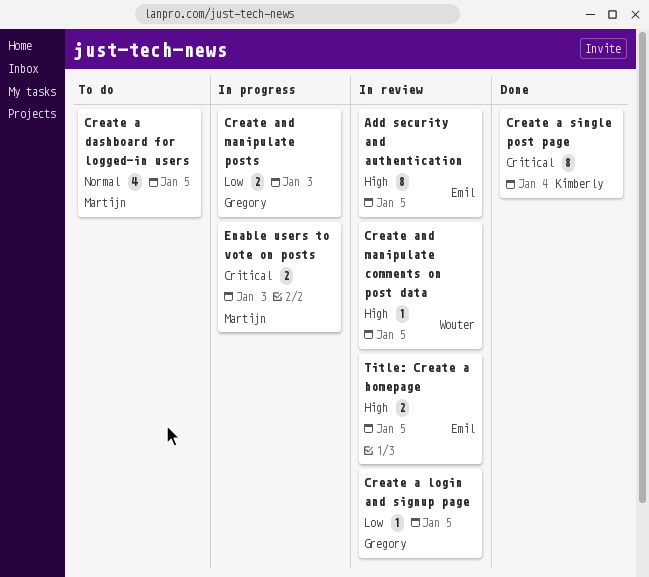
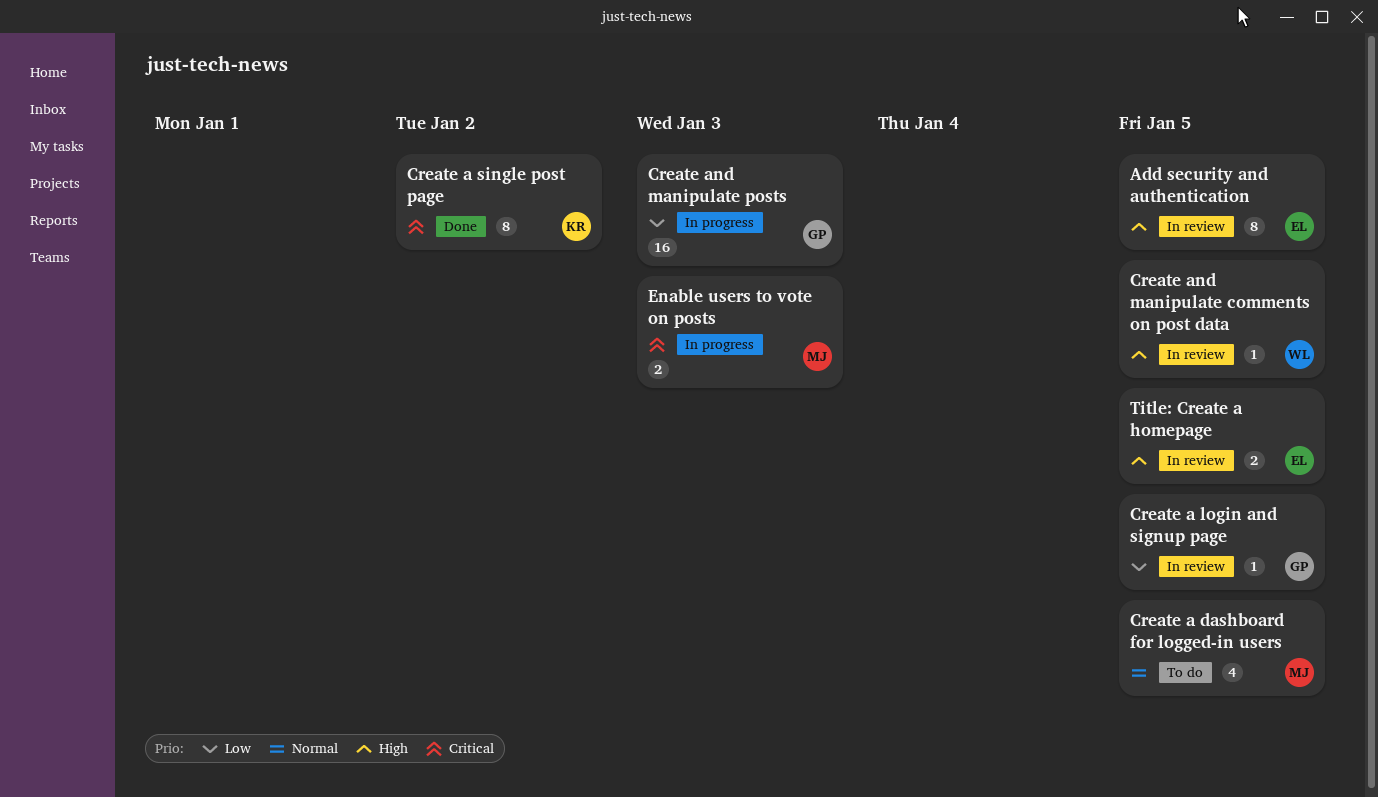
Create a single post page, due: Jan 4 -> Jan 2
Create and manipulate posts, estimate: 2 -> 16

